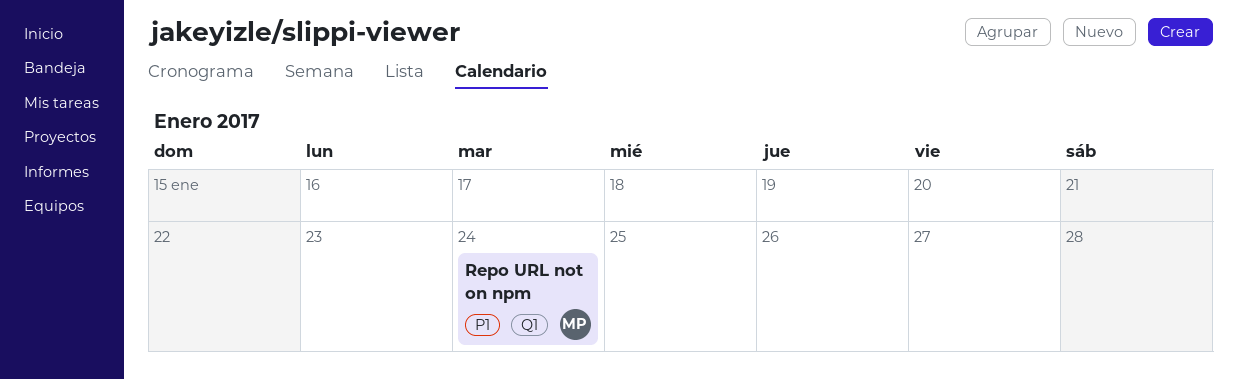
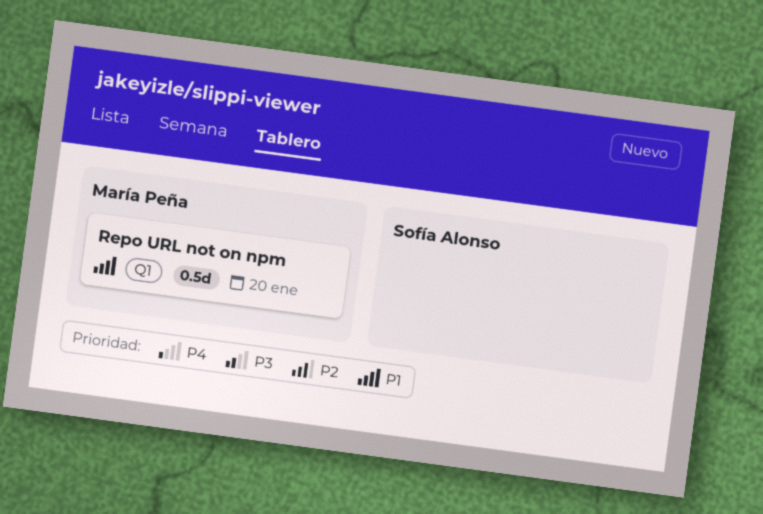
Repo URL not on npm, due: Jan 24 -> Jan 20

